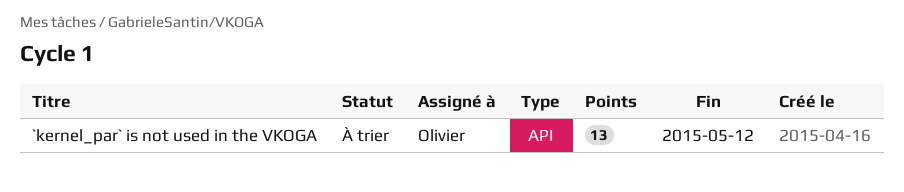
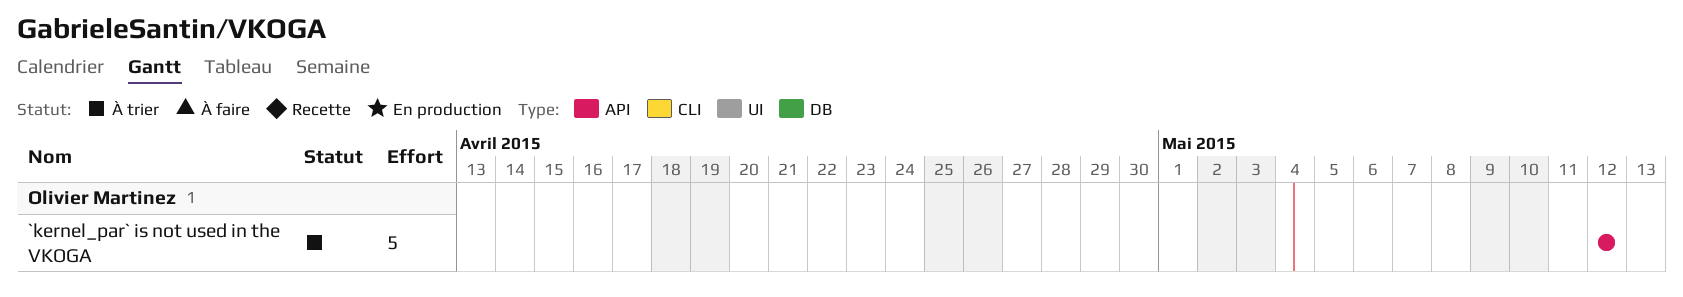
`kernel_par` is not used in the VKOGA, estimate: 13 -> 5

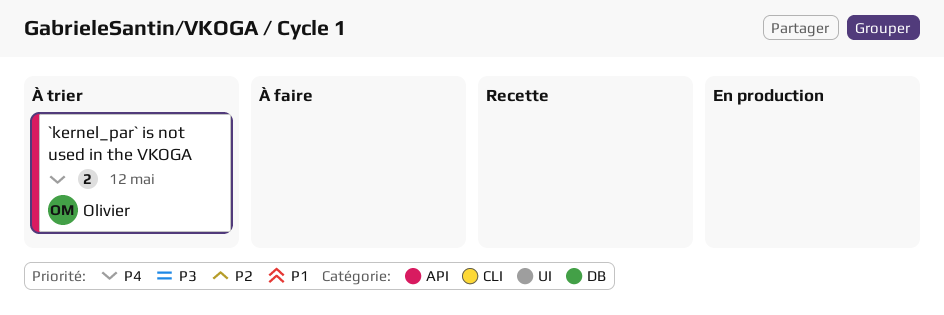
`kernel_par` is not used in the VKOGA, estimate: 5 -> 2

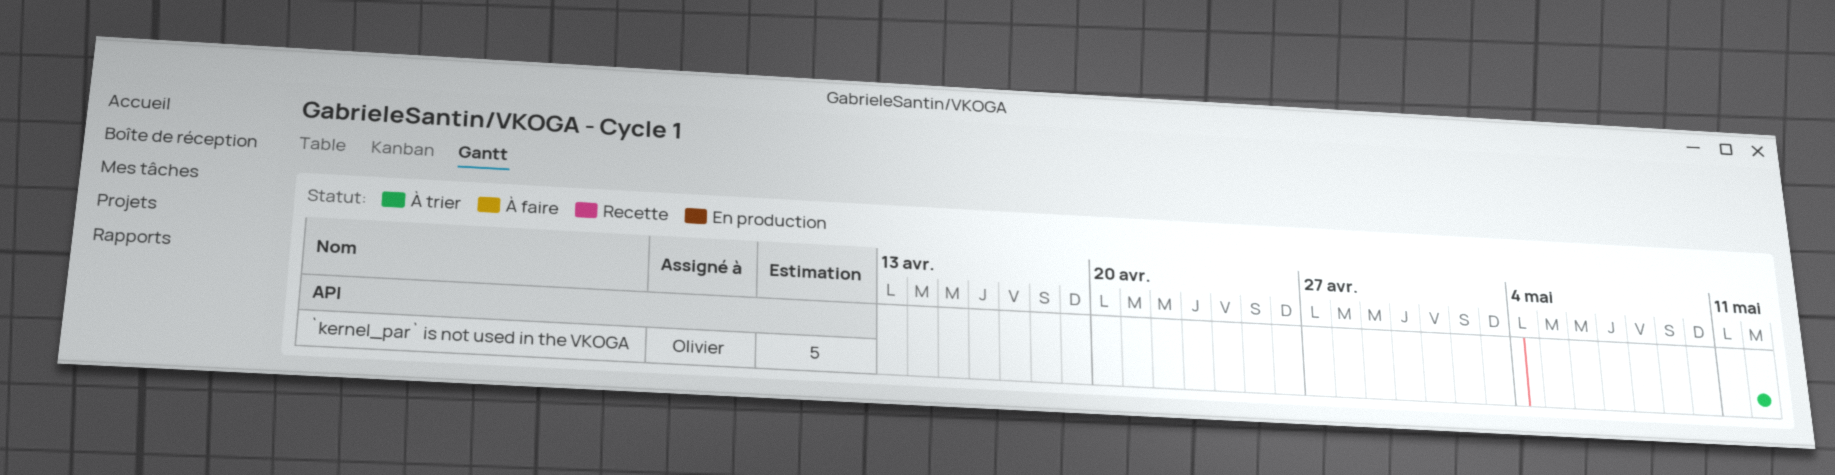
`kernel_par` is not used in the VKOGA, estimate: 2 -> 5

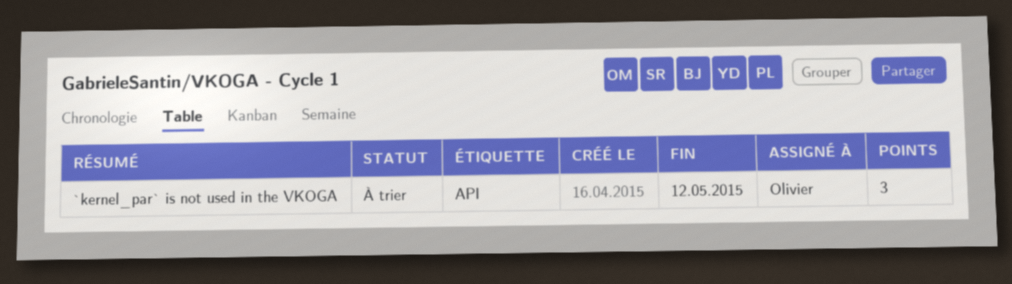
`kernel_par` is not used in the VKOGA, estimate: 5 -> 3

